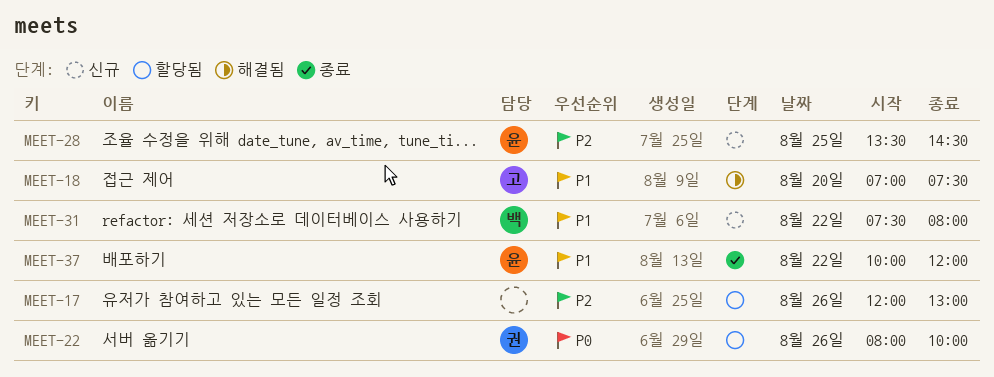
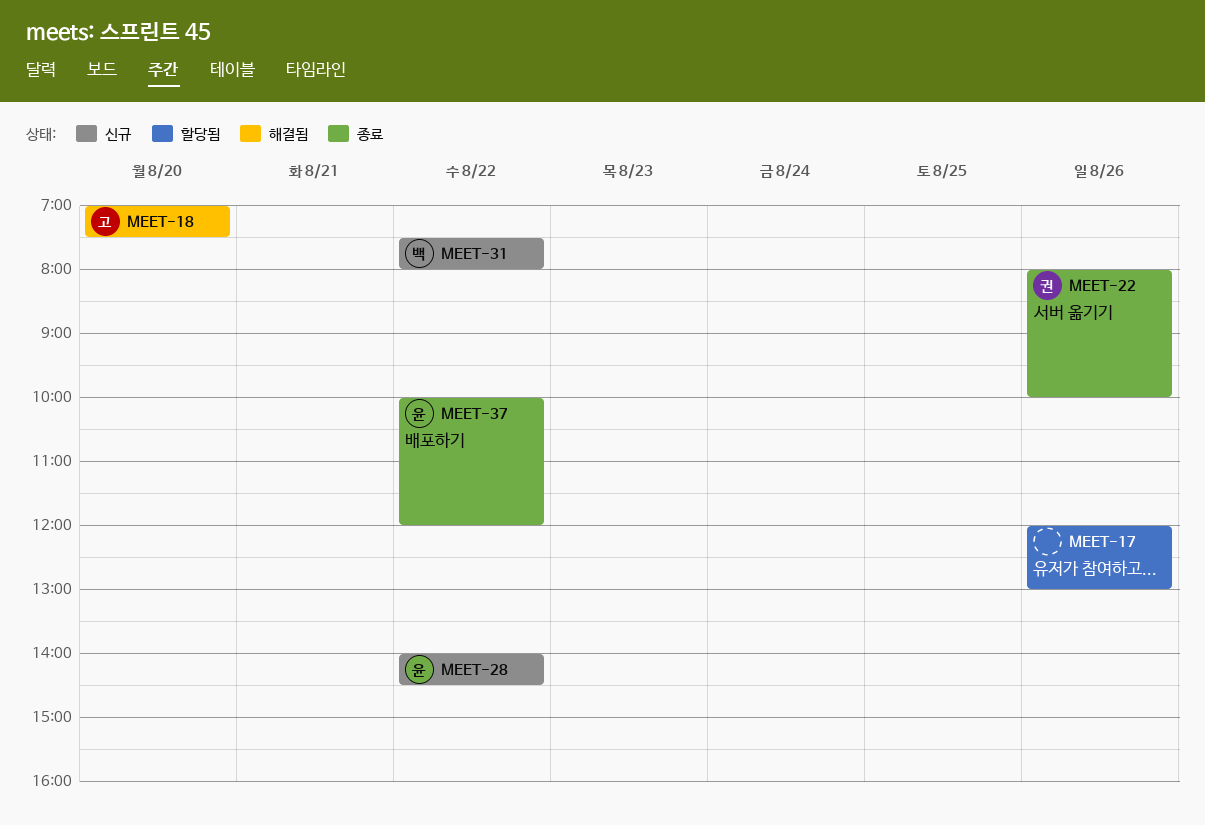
MEET-22, status: 할당됨 -> 종료
MEET-28, day: Aug 25 -> Aug 22
MEET-28, begins: 13:30 -> 14:00

